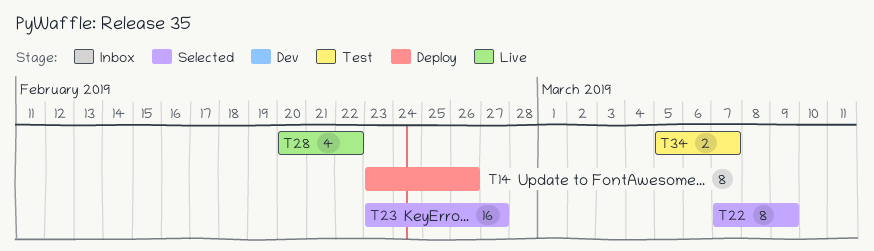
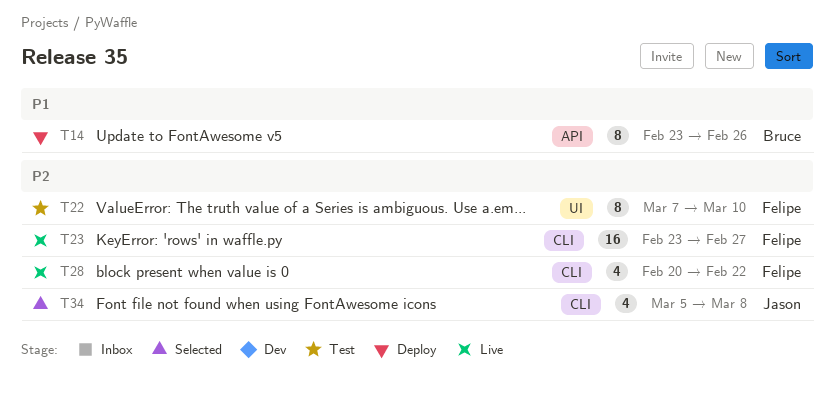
T22, status: Selected -> Test
T22, due: Mar 9 -> Mar 10
T23, status: Selected -> Live
T34, status: Test -> Selected
T34, estimate: 2 -> 4
T34, due: Mar 7 -> Mar 8

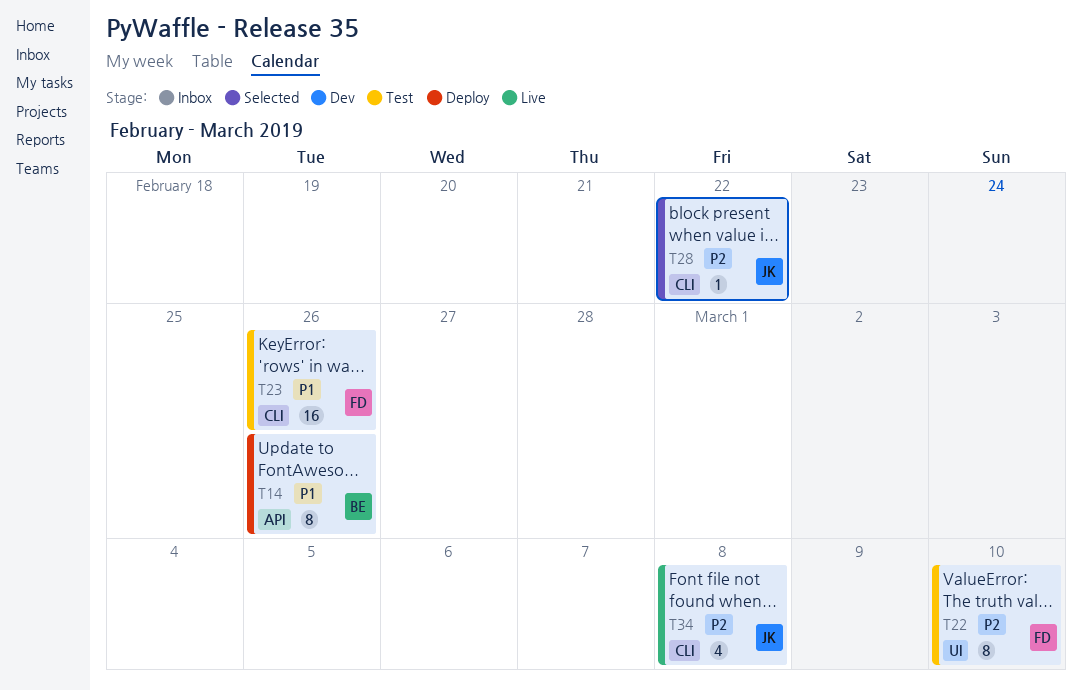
T23, status: Live -> Test
T23, priority: P2 -> P1
T23, due: Feb 27 -> Feb 26
T28, status: Live -> Selected
T28, owner: Felipe -> Jason
T28, estimate: 4 -> 1
T34, status: Selected -> Live

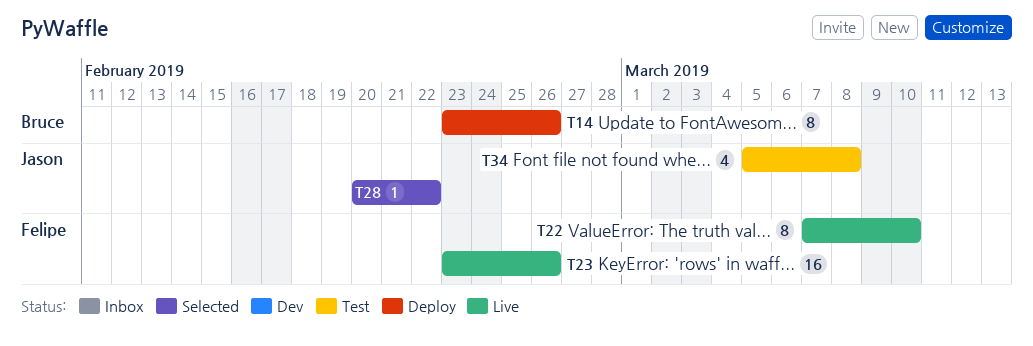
T22, status: Test -> Live
T23, status: Test -> Live
T34, status: Live -> Test

